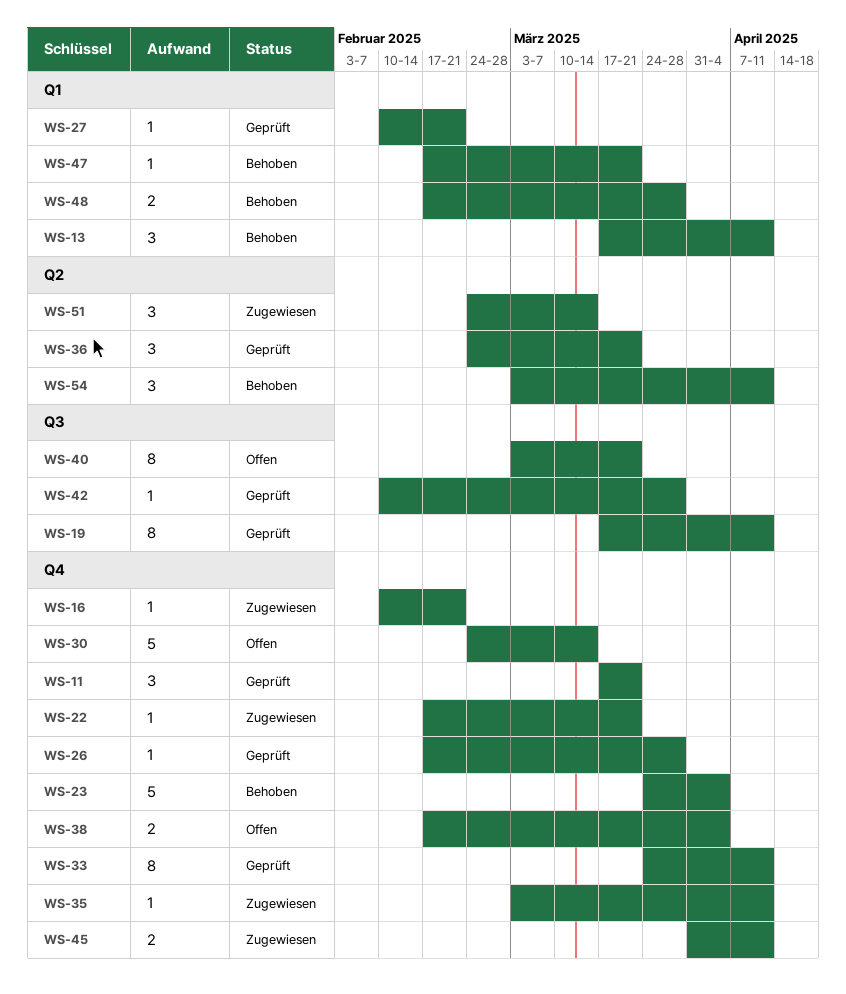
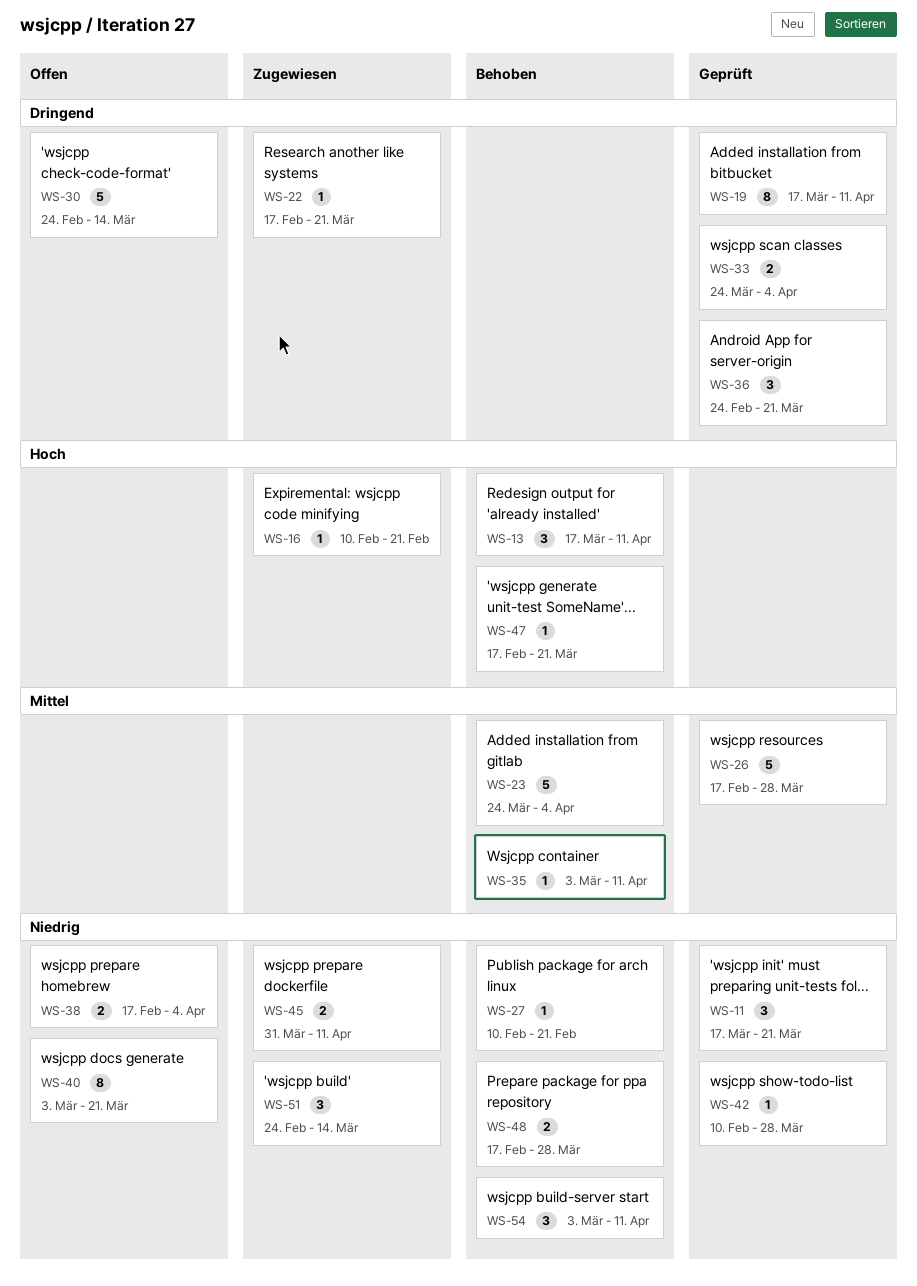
WS-26, estimate: 1 -> 5
WS-27, status: Geprüft -> Behoben
WS-33, estimate: 8 -> 2
WS-33, due: Apr 11 -> Apr 4
WS-35, status: Zugewiesen -> Behoben

